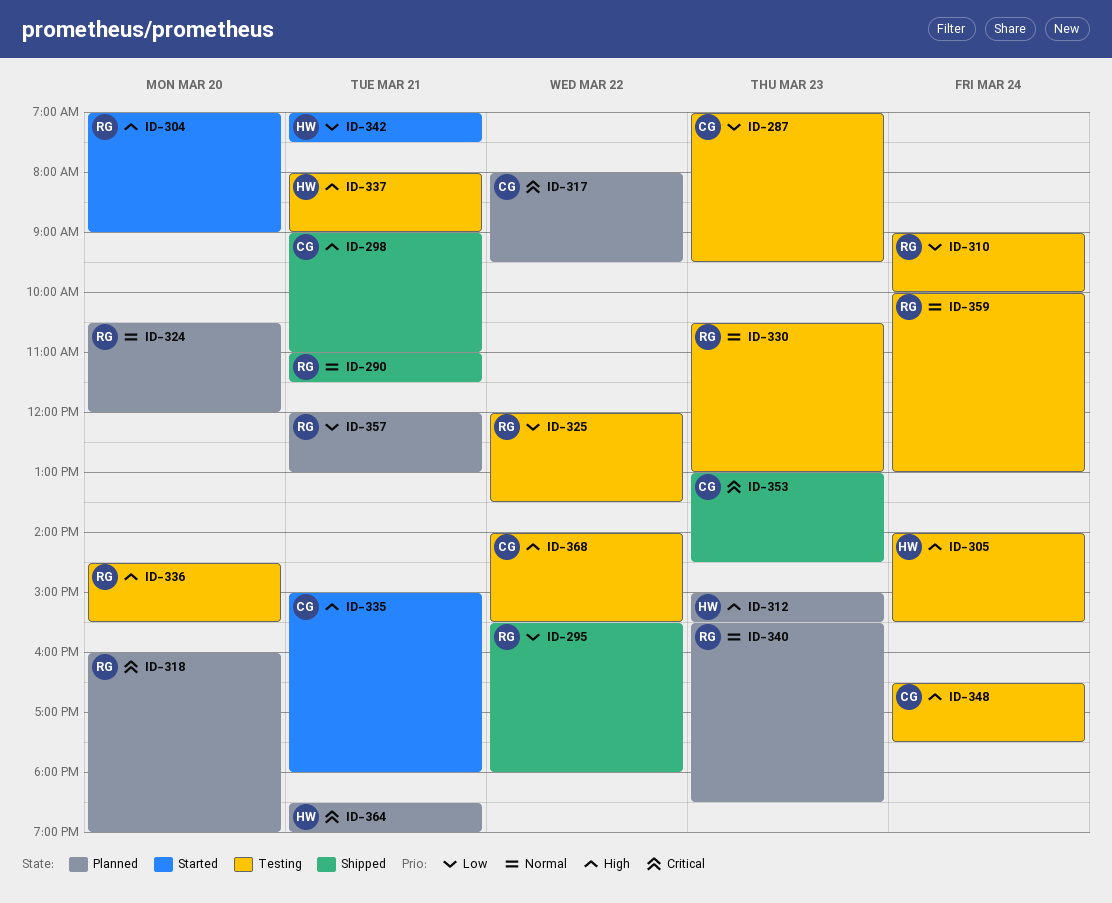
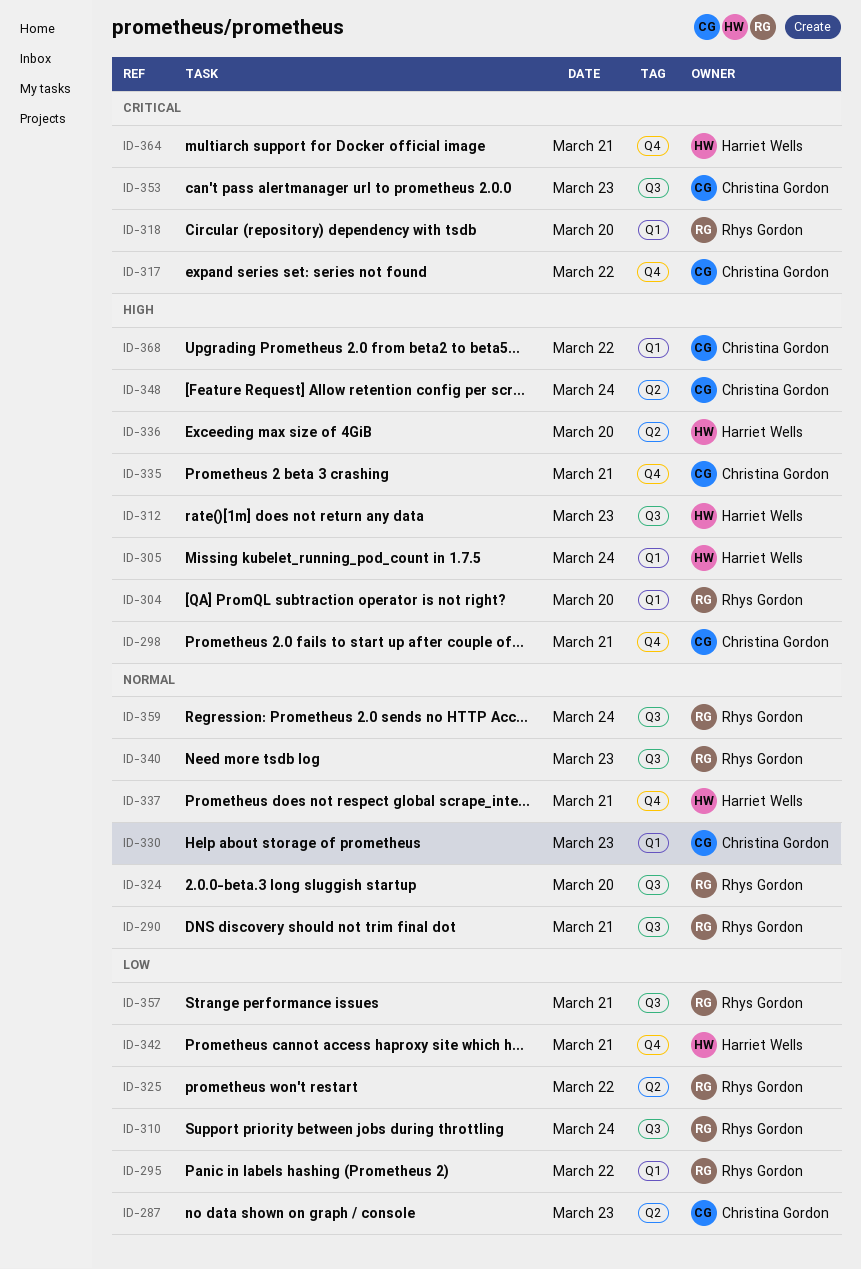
ID-330, owner: Rhys Gordon -> Christina Gordon
ID-336, owner: Rhys Gordon -> Harriet Wells
ID-337, priority: High -> Normal

